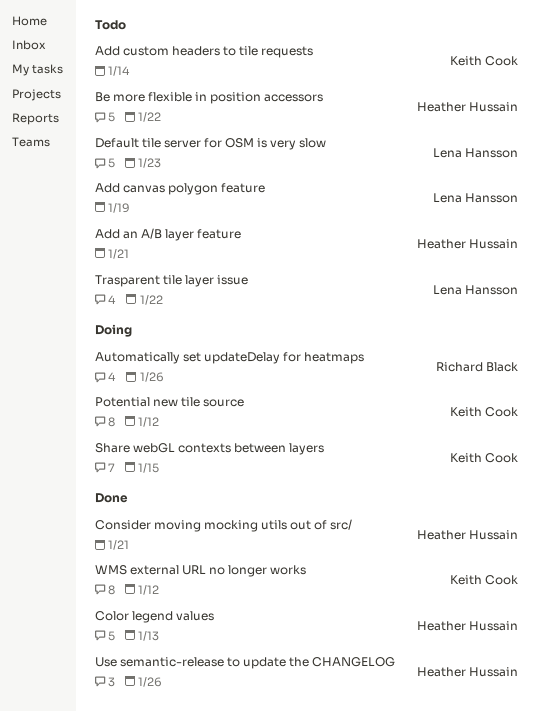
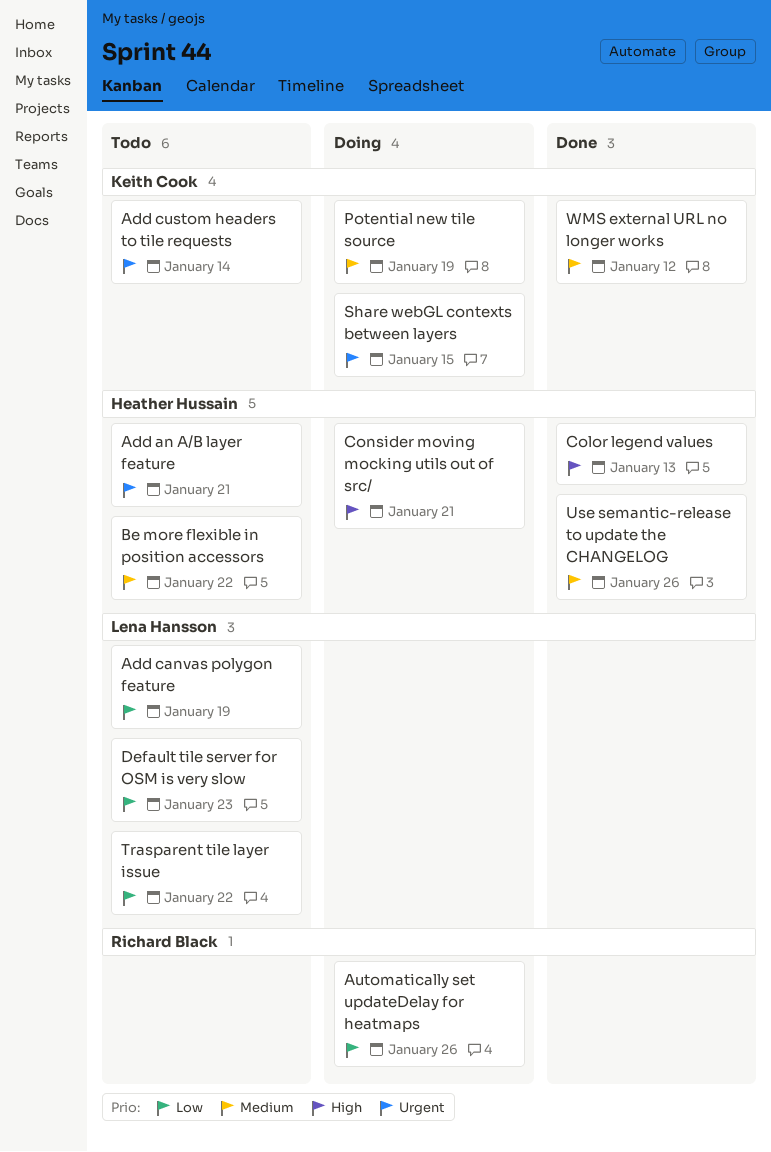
Consider moving mocking utils out of src/, status: Done -> Doing
Potential new tile source, due: Jan 12 -> Jan 19

